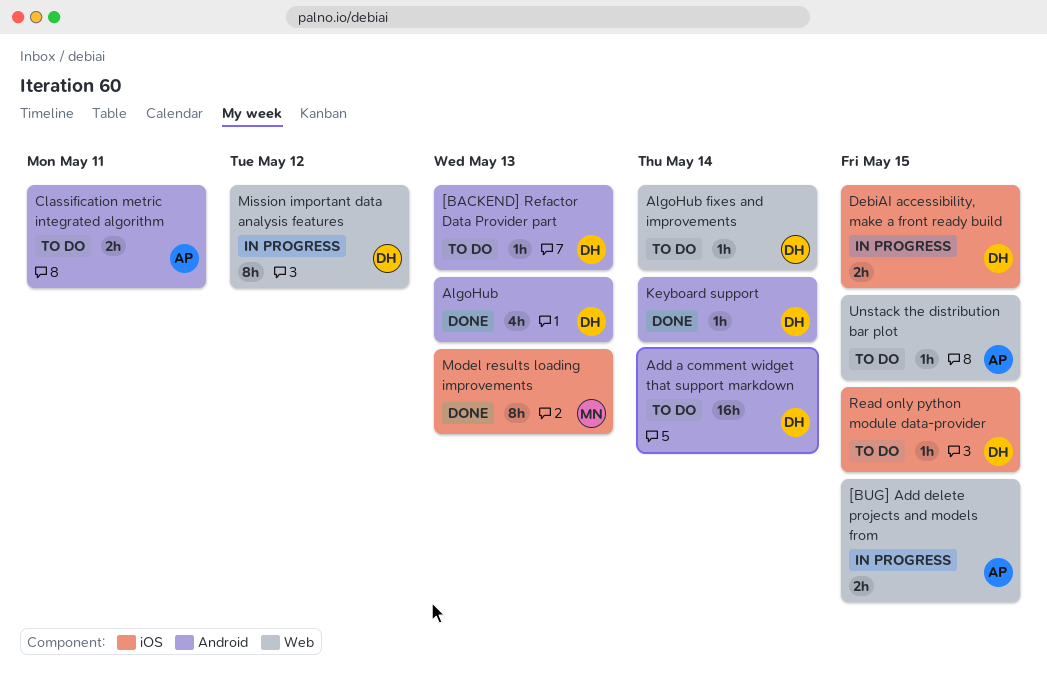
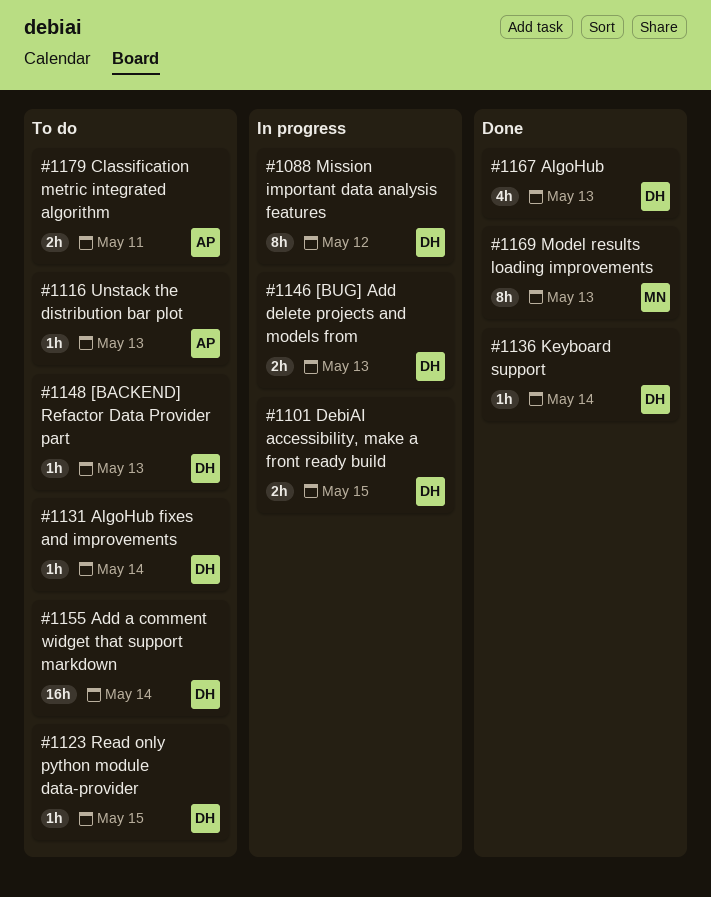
[BUG] Add delete projects and models from, owner: AP -> DH
[BUG] Add delete projects and models from, due: May 15 -> May 13
Unstack the distribution bar plot, due: May 15 -> May 13

